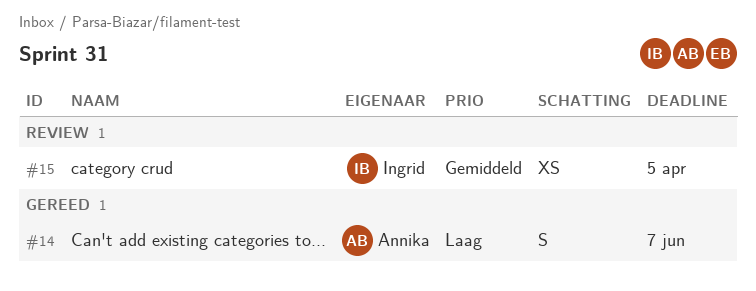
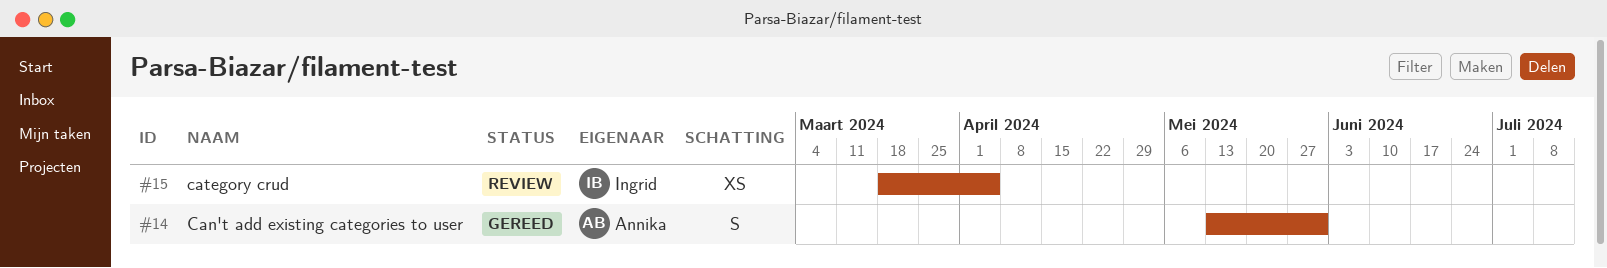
#14, due: Jun 7 -> May 31

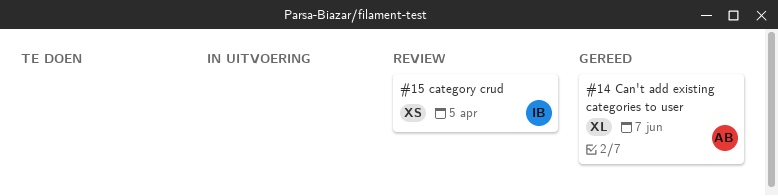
#14, estimate: S -> XL
#14, due: May 31 -> Jun 7

